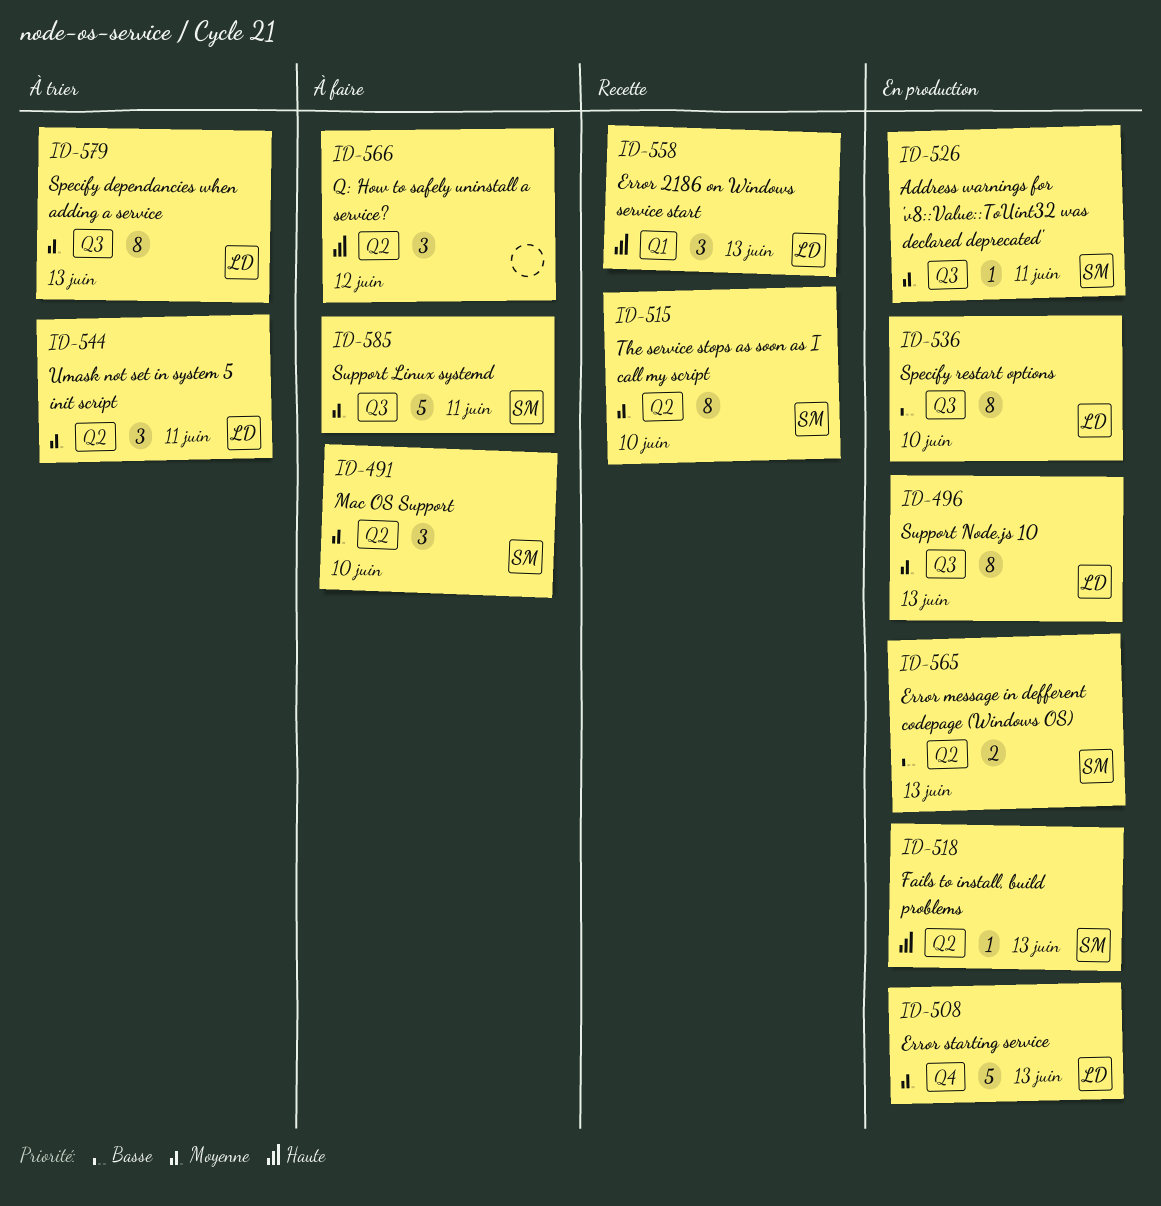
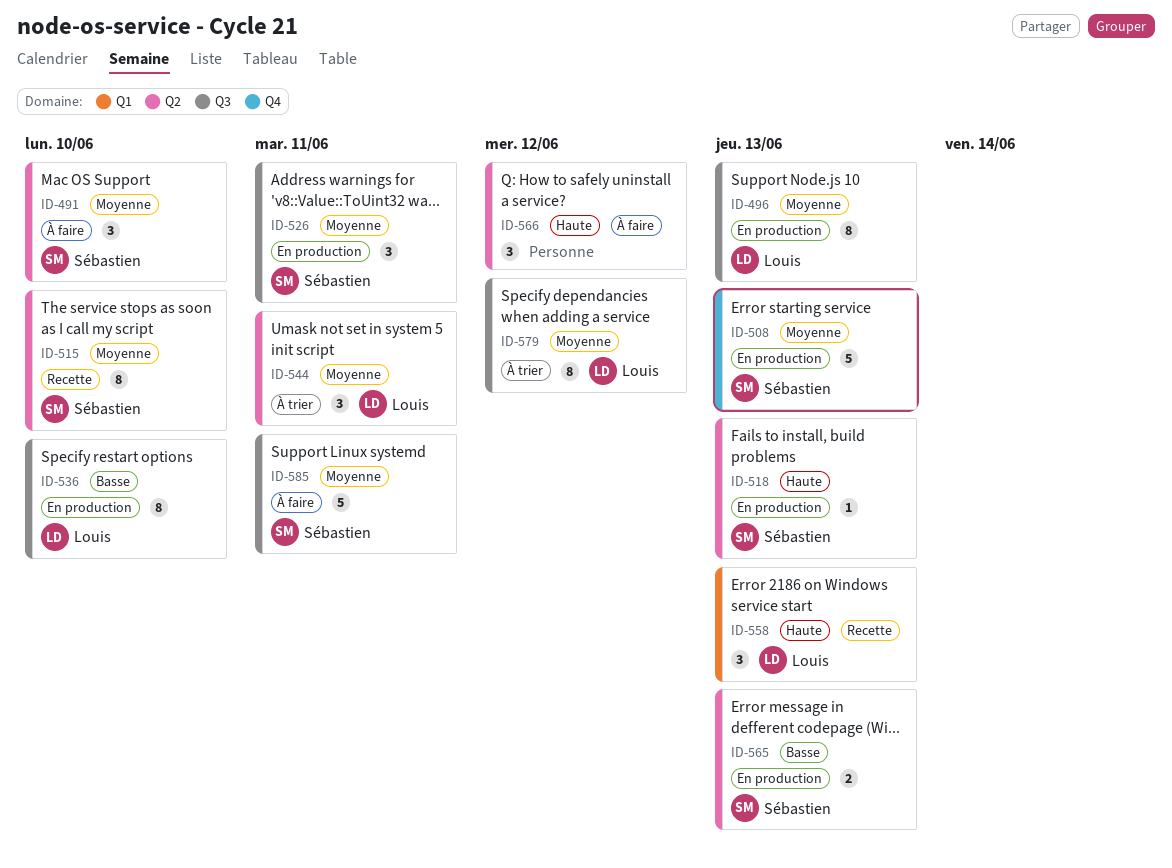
ID-508, owner: Louis -> Sébastien
ID-526, estimate: 1 -> 3
ID-579, due: Jun 13 -> Jun 12

